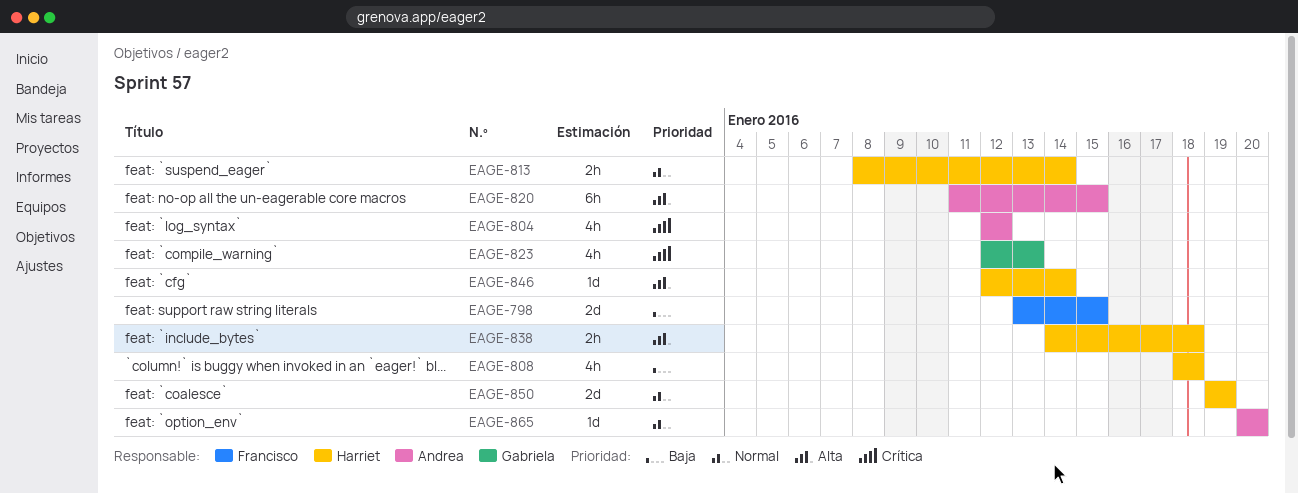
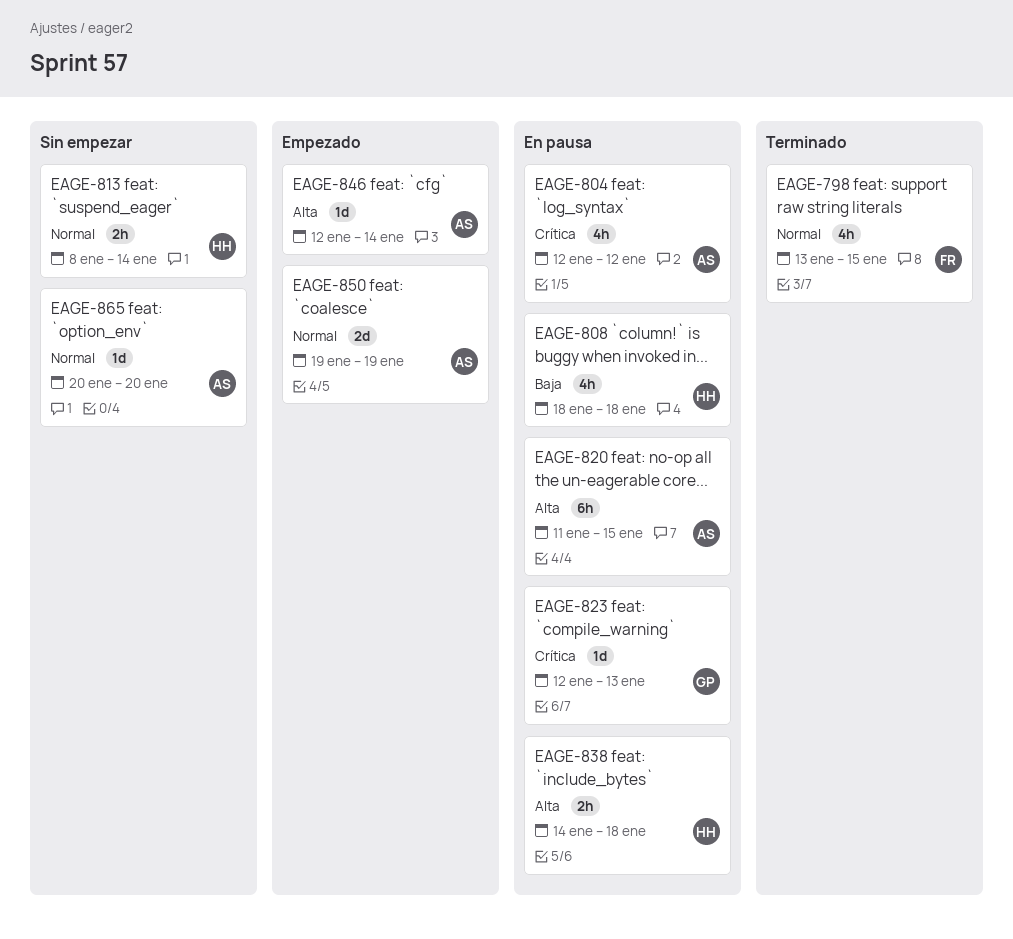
EAGE-798, priority: Baja -> Normal
EAGE-798, estimate: 2d -> 4h
EAGE-823, estimate: 4h -> 1d
EAGE-846, owner: Harriet -> Andrea
EAGE-850, owner: Harriet -> Andrea

